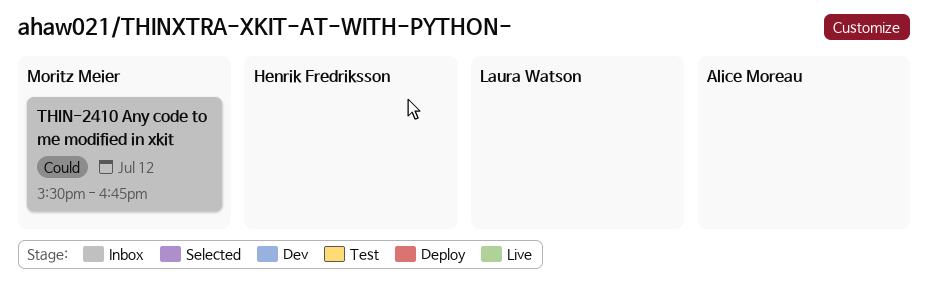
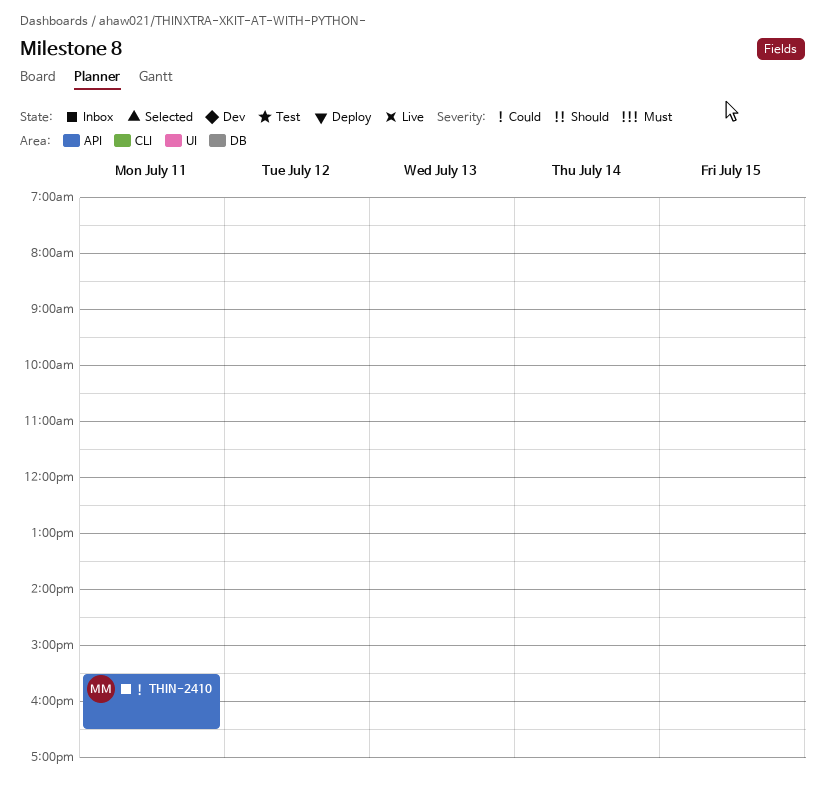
THIN-2410, day: Jul 12 -> Jul 11
THIN-2410, ends: 16:45 -> 16:30

